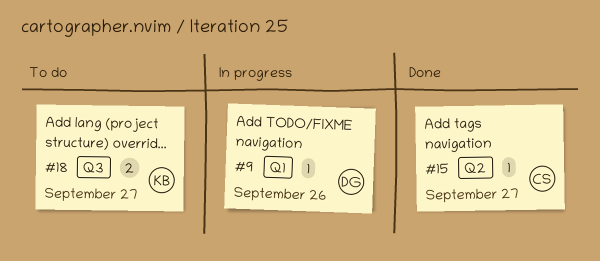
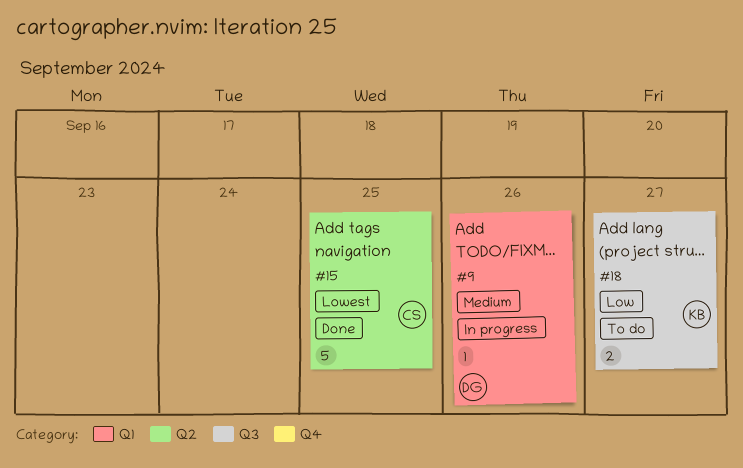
#15, estimate: 1 -> 5
#15, due: Sep 27 -> Sep 25

